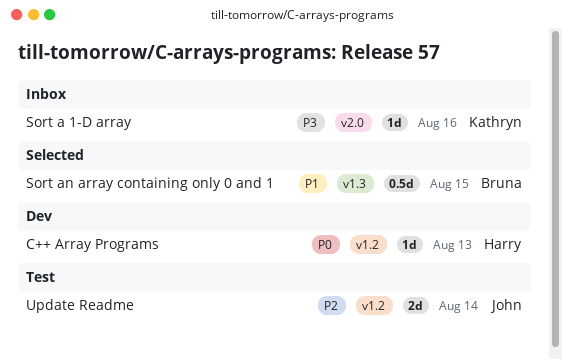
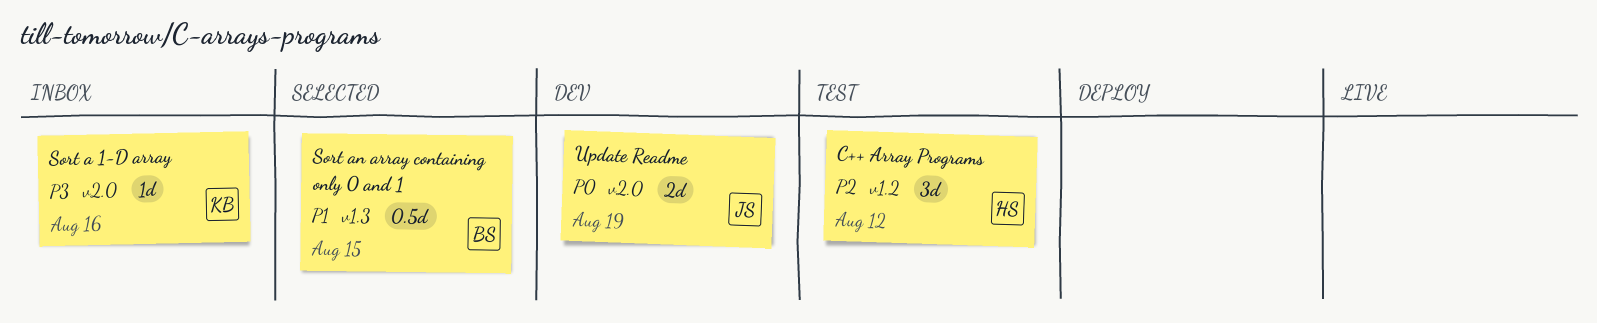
C++ Array Programs, status: Dev -> Test
C++ Array Programs, priority: P0 -> P2
C++ Array Programs, estimate: 1d -> 3d
C++ Array Programs, due: Aug 13 -> Aug 12
Update Readme, status: Test -> Dev
Update Readme, priority: P2 -> P0
Update Readme, label: v1.2 -> v2.0
Update Readme, due: Aug 14 -> Aug 19

